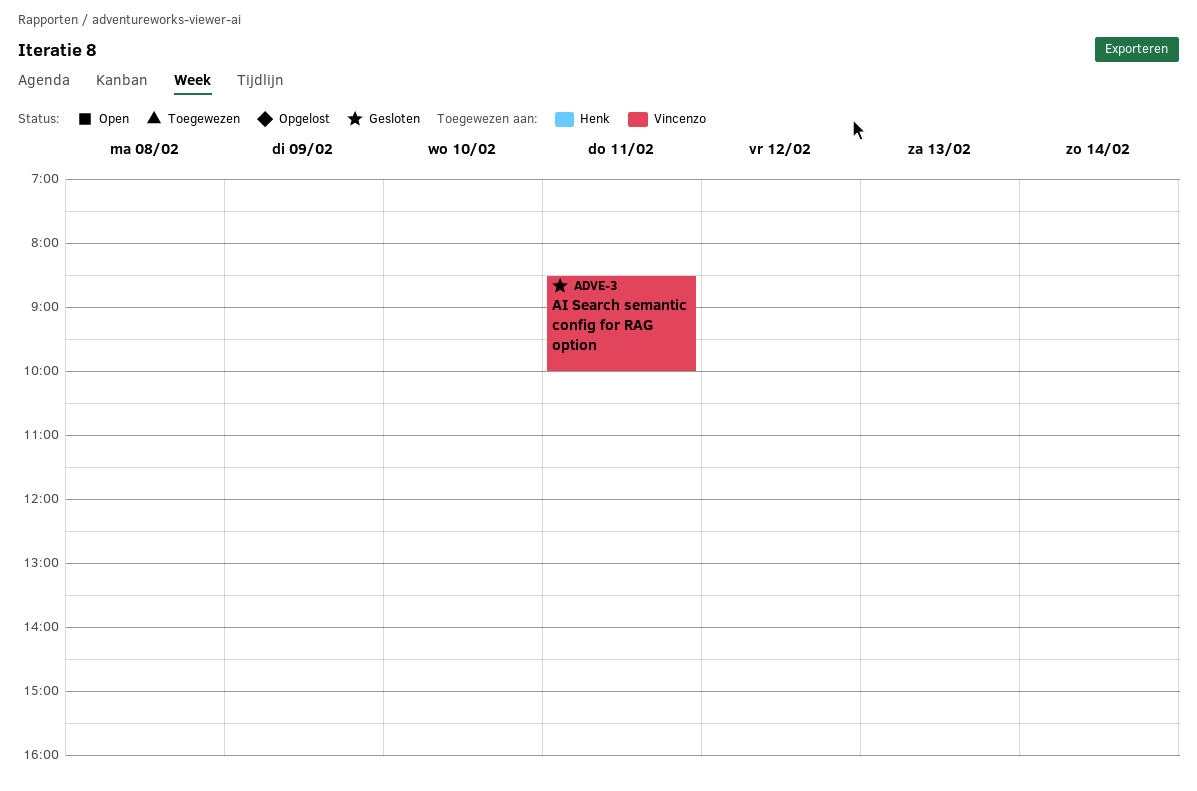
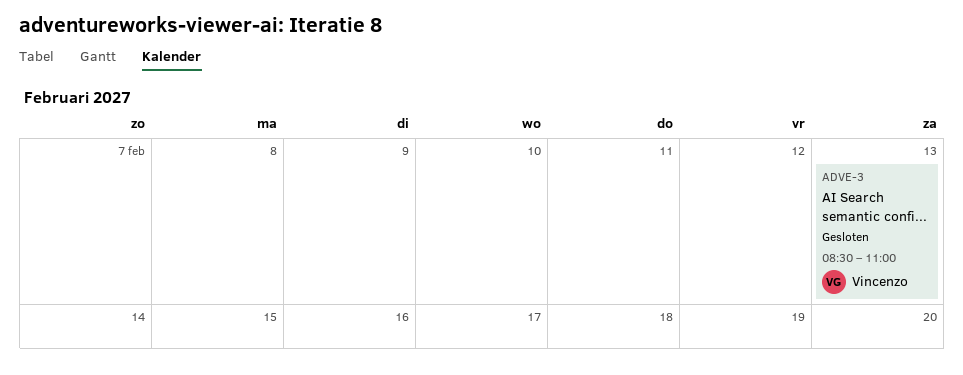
ADVE-3, day: Feb 11 -> Feb 13
ADVE-3, ends: 10:00 -> 11:00

